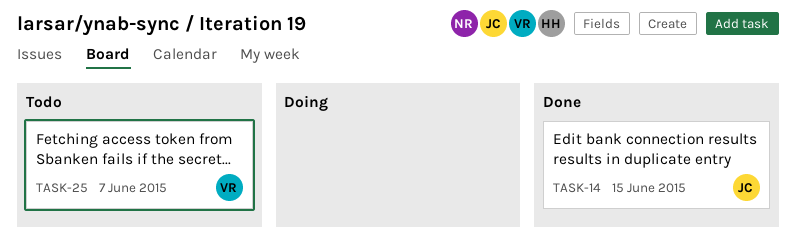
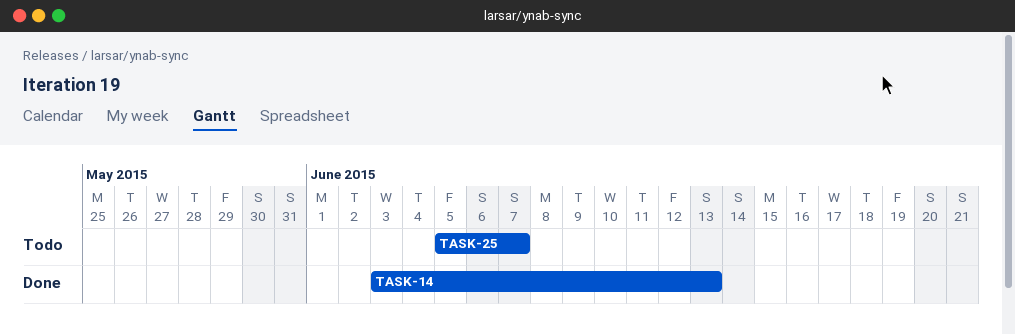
TASK-14, due: Jun 15 -> Jun 13

